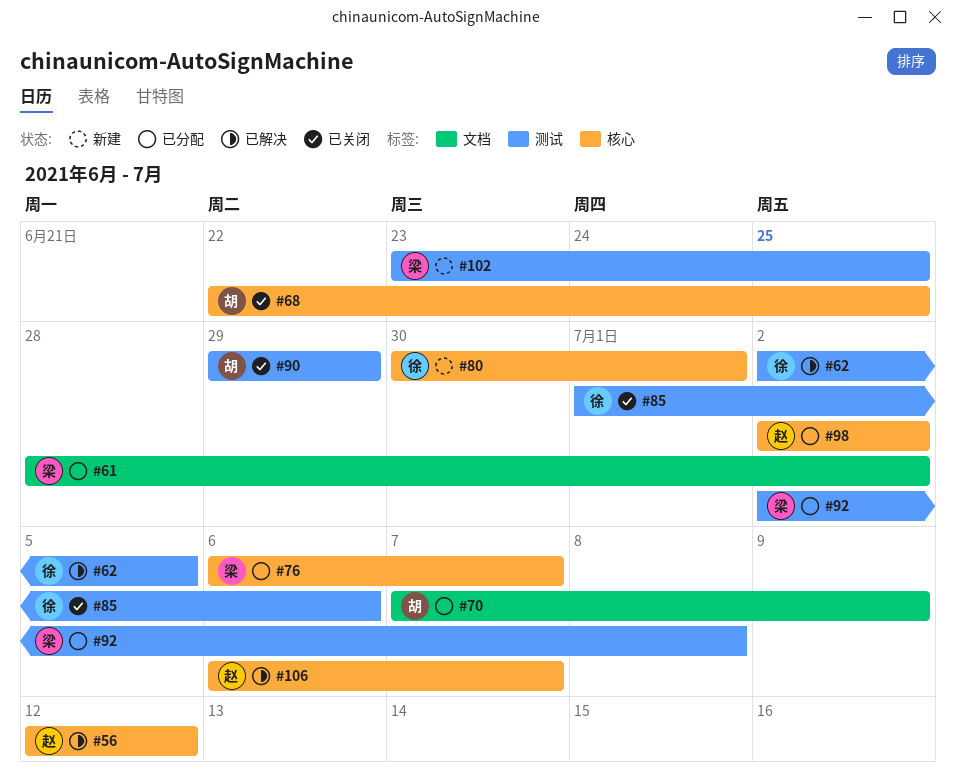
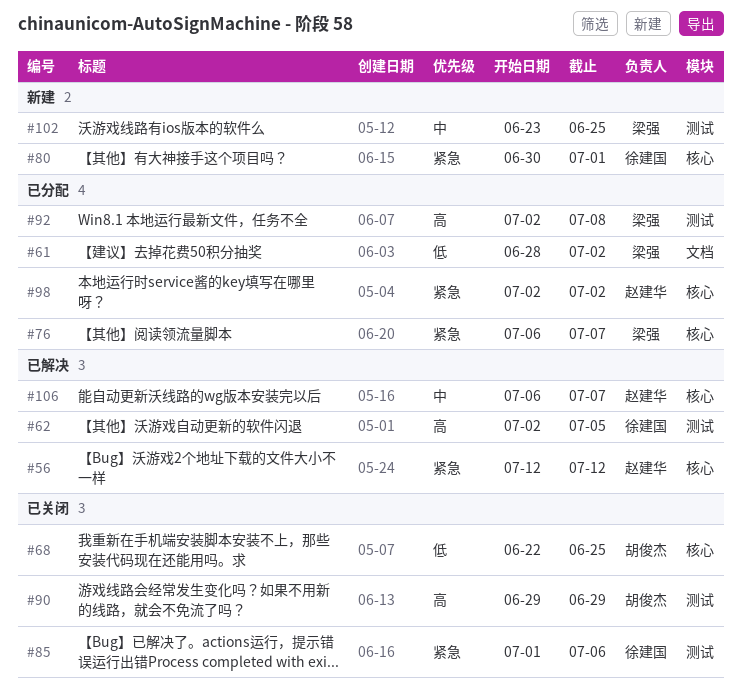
#70: present -> none

